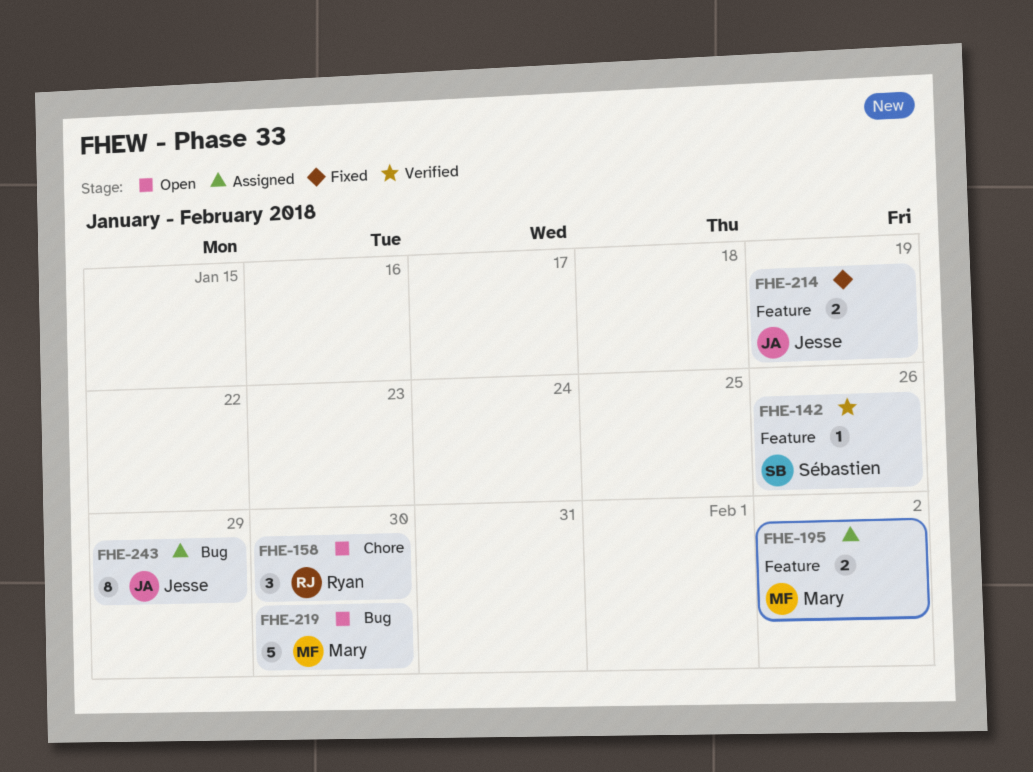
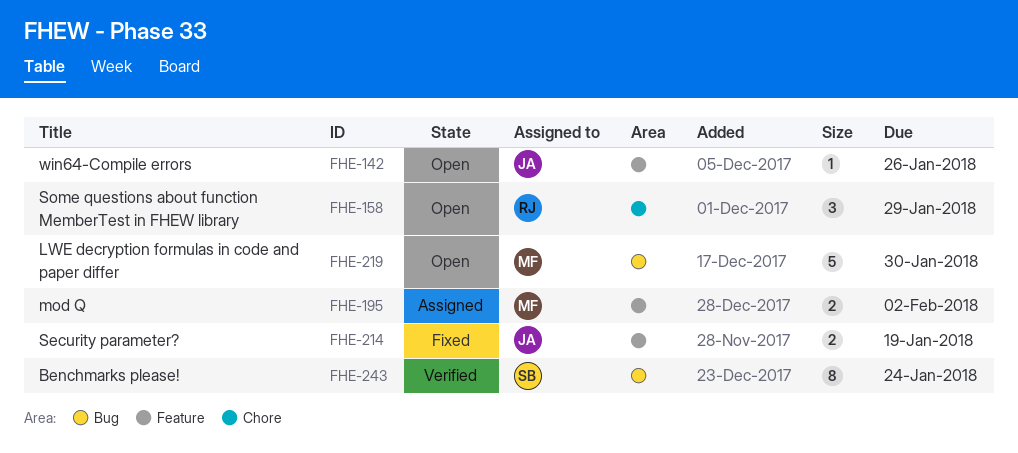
FHE-142, status: Verified -> Open
FHE-142, owner: Sébastien -> Jesse
FHE-158, due: Jan 30 -> Jan 29
FHE-243, status: Assigned -> Verified
FHE-243, owner: Jesse -> Sébastien
FHE-243, due: Jan 29 -> Jan 24

